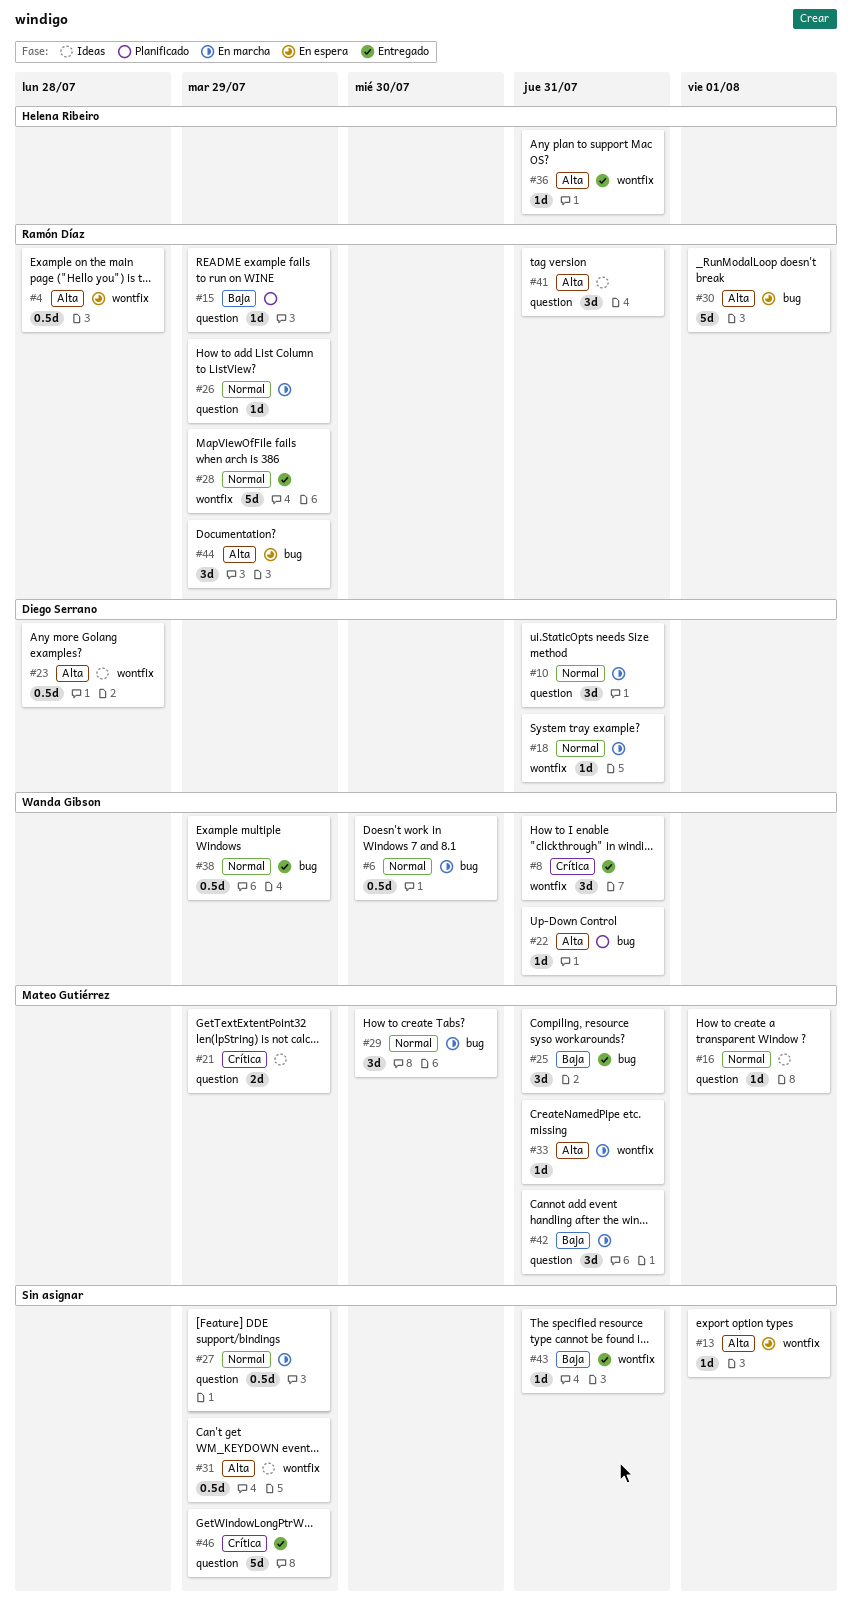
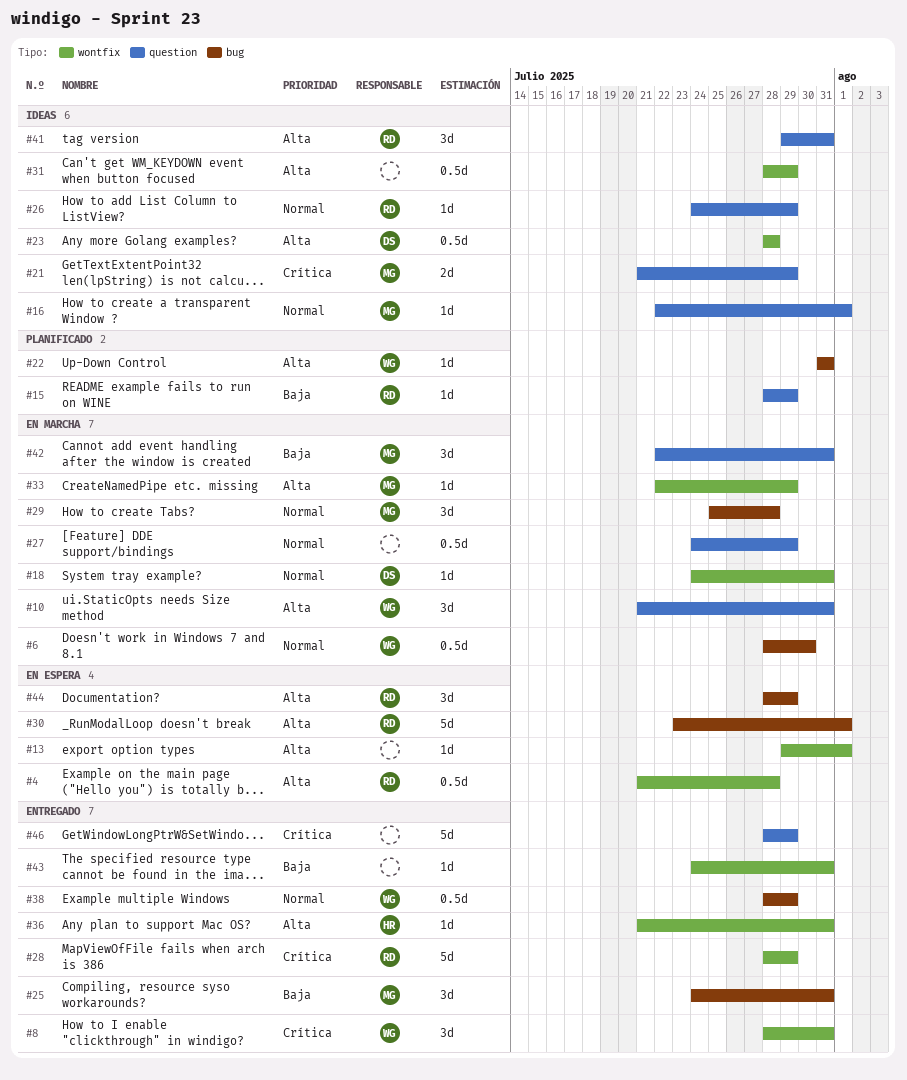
#10, owner: Diego Serrano -> Wanda Gibson
#10, priority: Normal -> Alta
#26, status: En marcha -> Ideas
#28, priority: Normal -> Crítica
#29, due: Jul 30 -> Jul 28
#33, due: Jul 31 -> Jul 29

